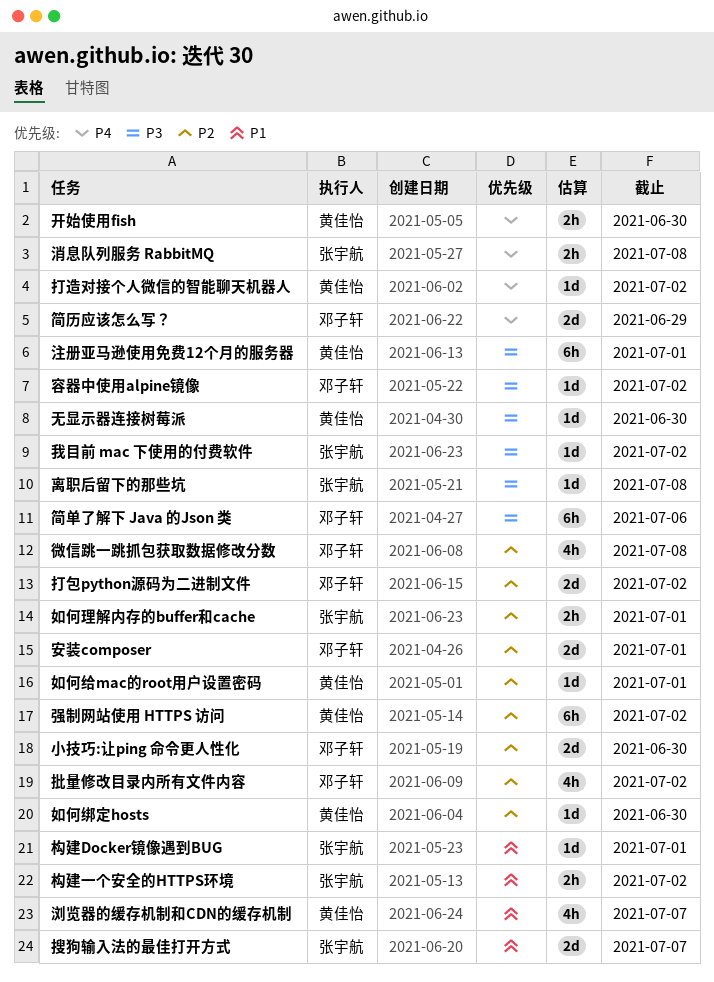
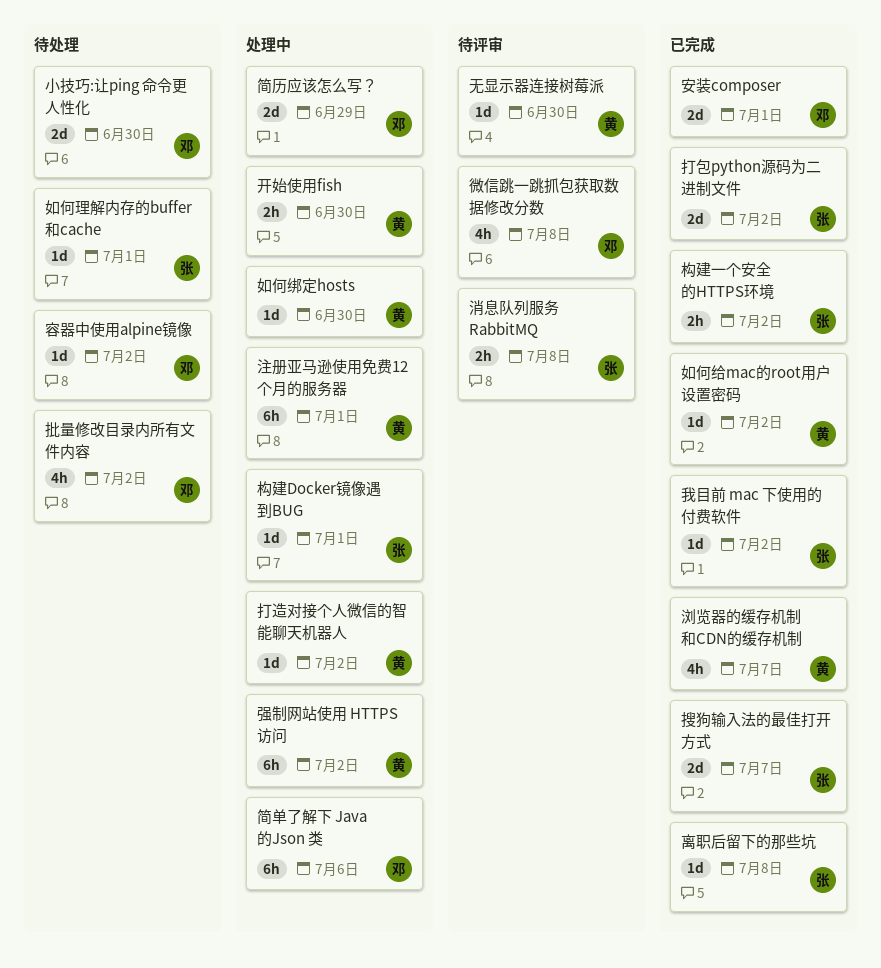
如何理解内存的buffer和cache, estimate: 2h -> 1d
如何给mac的root用户设置密码, due: Jul 1 -> Jul 2
打包python源码为二进制文件, owner: 邓子轩 -> 张宇航

